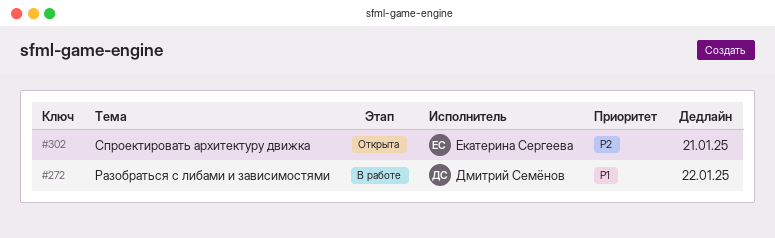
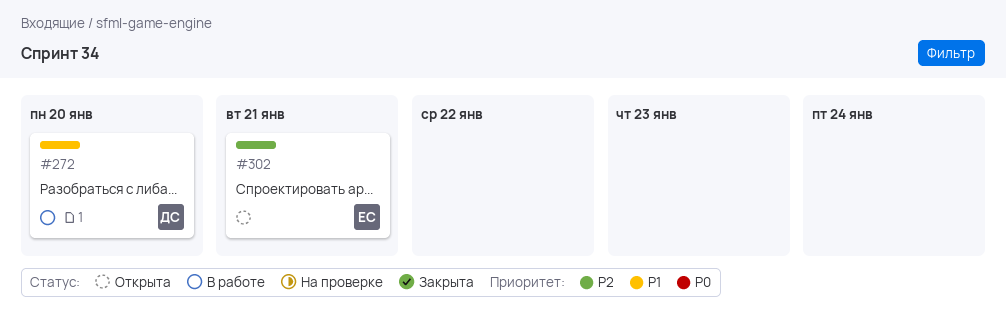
#272, due: Jan 22 -> Jan 20

